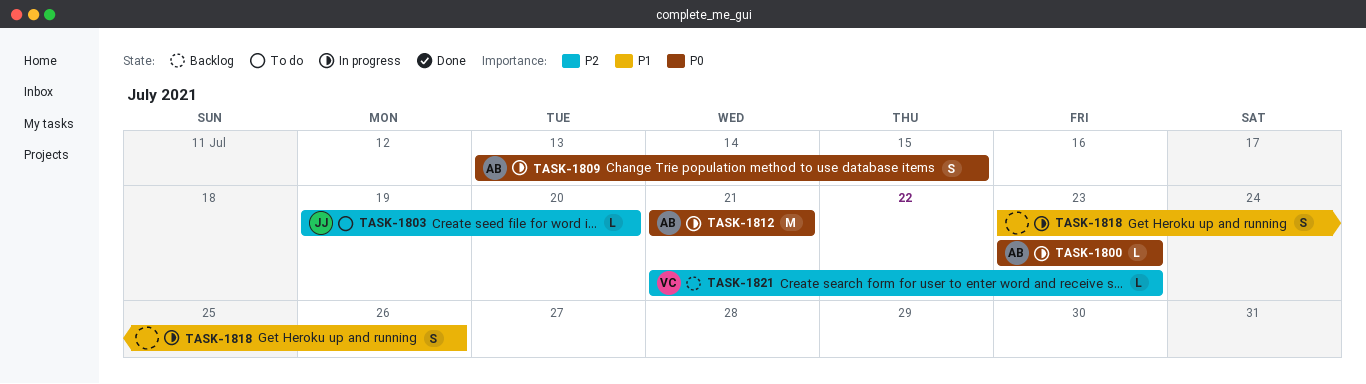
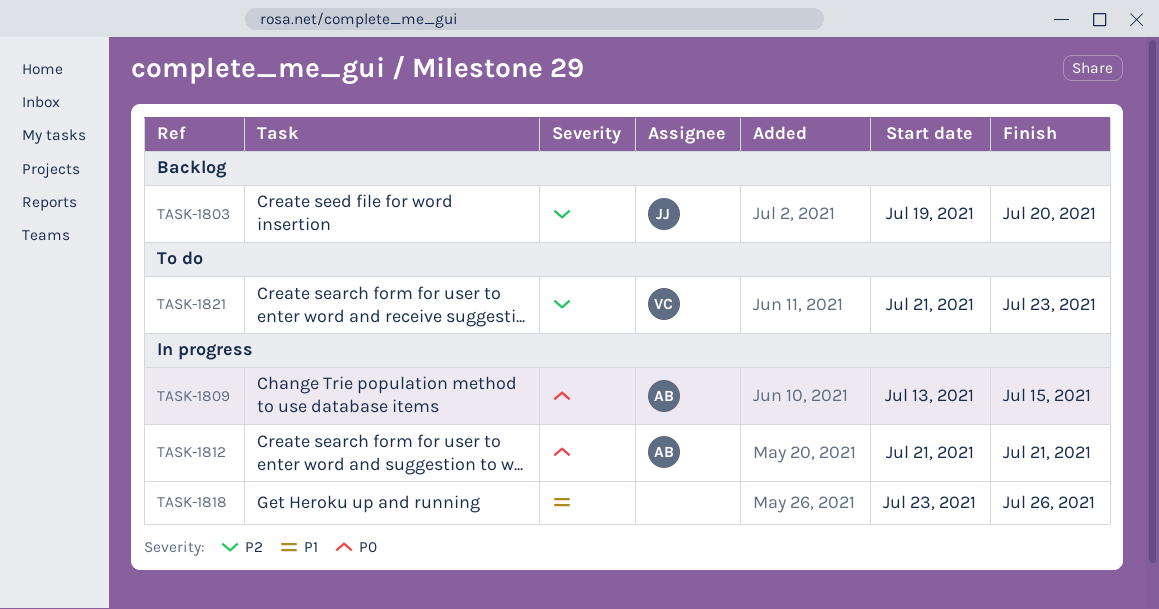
TASK-1800: present -> none
TASK-1803, status: To do -> Backlog
TASK-1821, status: Backlog -> To do

